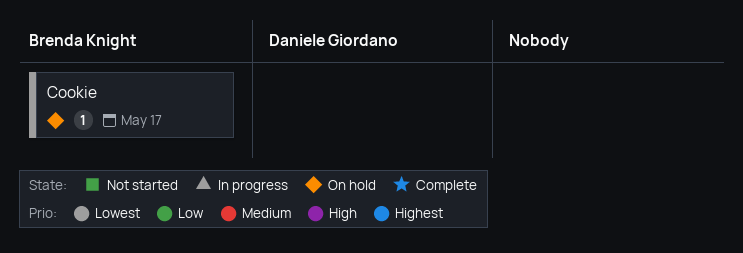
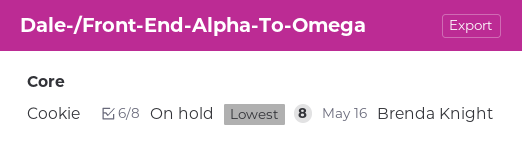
Cookie, estimate: 1 -> 8
Cookie, due: May 17 -> May 16

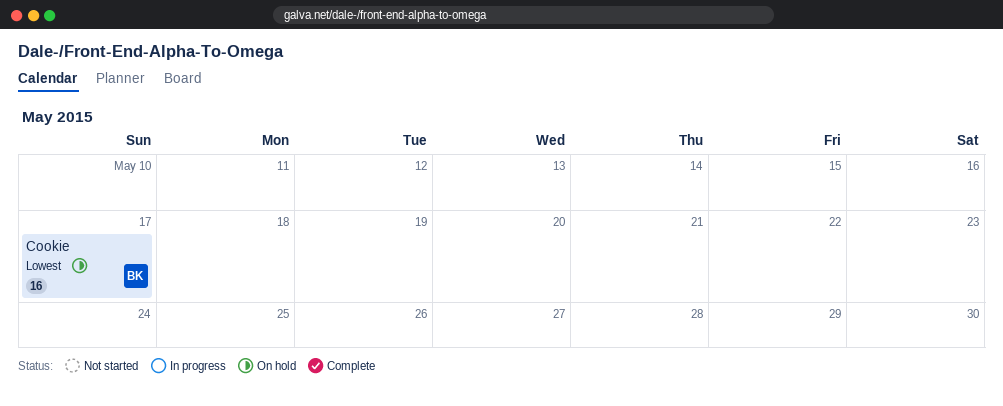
Cookie, estimate: 8 -> 16
Cookie, due: May 16 -> May 17

